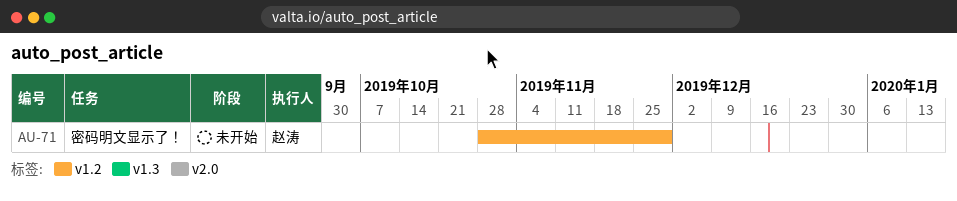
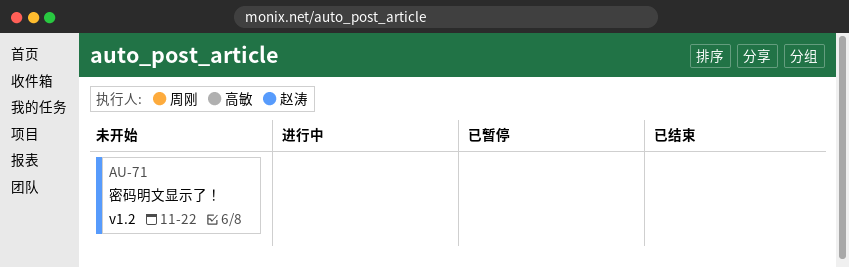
AU-71, due: Nov 29 -> Nov 22

